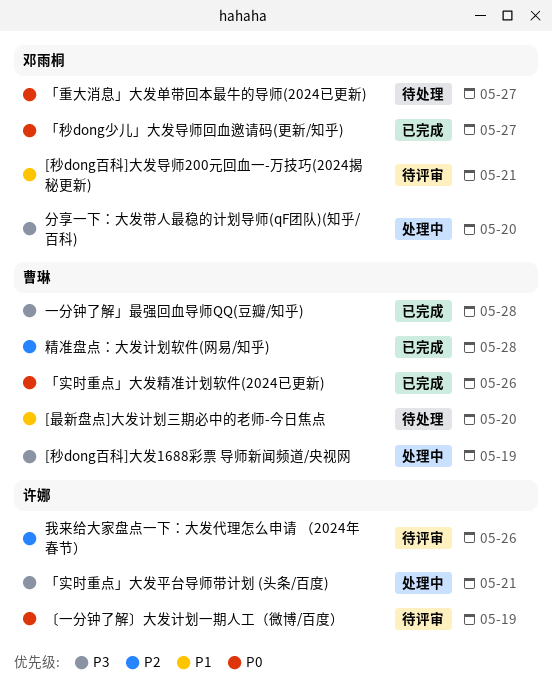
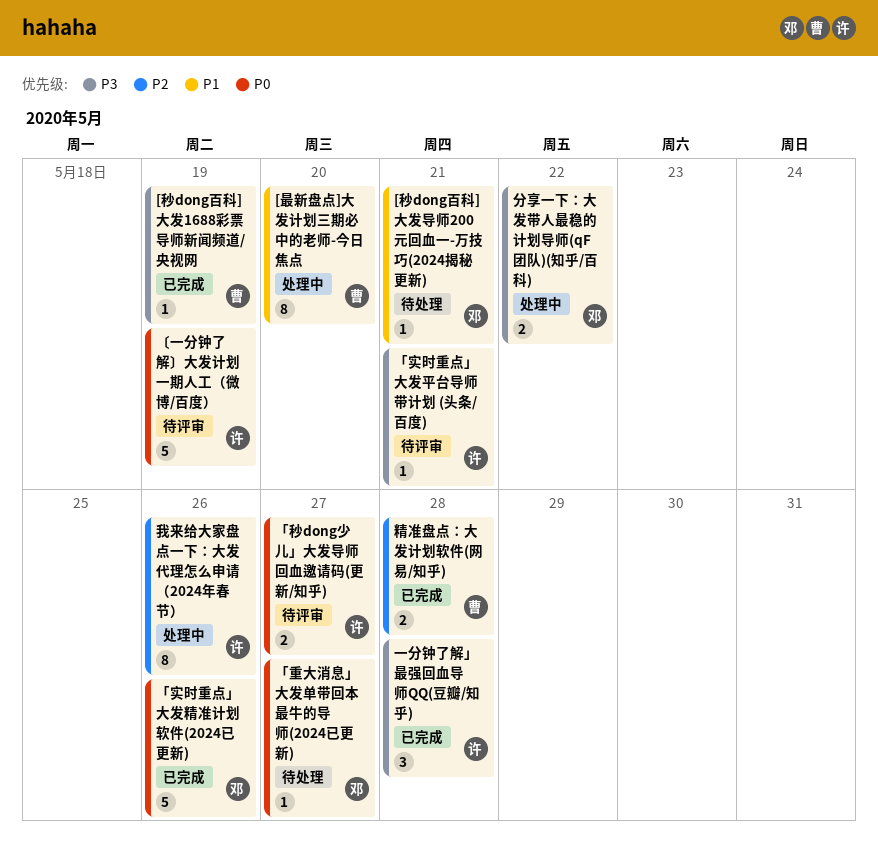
[最新盘点]大发计划三期必中的老师-今日焦点, status: 待处理 -> 处理中
[秒dong百科]大发1688彩票 导师新闻频道/央视网, status: 处理中 -> 已完成
[秒dong百科]大发导师200元回血一-万技巧(2024揭秘更新), status: 待评审 -> 待处理
「实时重点」大发平台导师带计划 (头条/百度), status: 处理中 -> 待评审
「实时重点」大发精准计划软件(2024已更新), owner: 曹琳 -> 邓雨桐
「秒dong少儿」大发导师回血邀请码(更新/知乎), status: 已完成 -> 待评审
「秒dong少儿」大发导师回血邀请码(更新/知乎), owner: 邓雨桐 -> 许娜
一分钟了解」最强回血导师QQ(豆瓣/知乎), owner: 曹琳 -> 许娜
分享一下：大发带人最稳的计划导师(qF团队)(知乎/百科), due: May 20 -> May 22
我来给大家盘点一下：大发代理怎么申请 （2024年春节）, status: 待评审 -> 处理中

